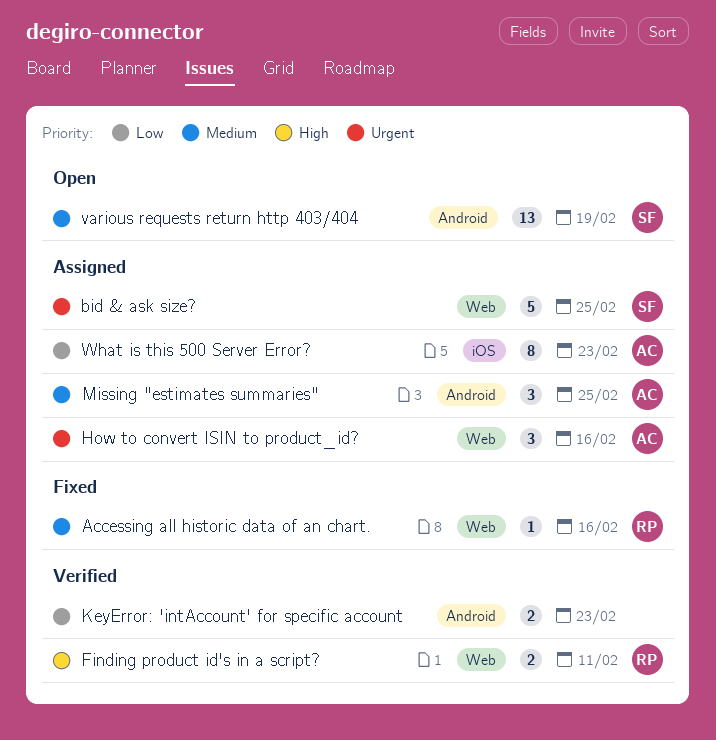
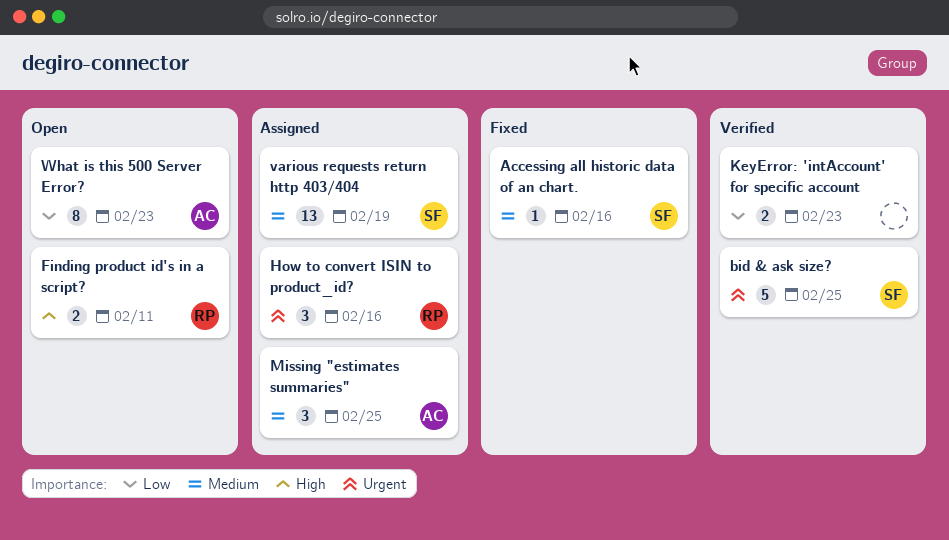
Accessing all historic data of an chart., owner: RP -> SF
bid & ask size?, status: Assigned -> Verified
Finding product id's in a script?, status: Verified -> Open
How to convert ISIN to product_id?, owner: AC -> RP
various requests return http 403/404, status: Open -> Assigned
What is this 500 Server Error?, status: Assigned -> Open

